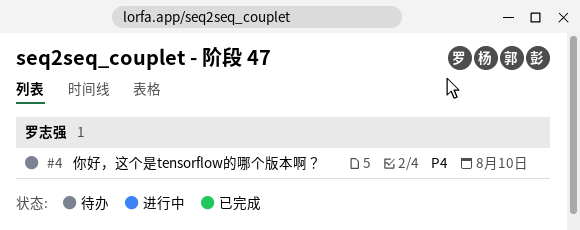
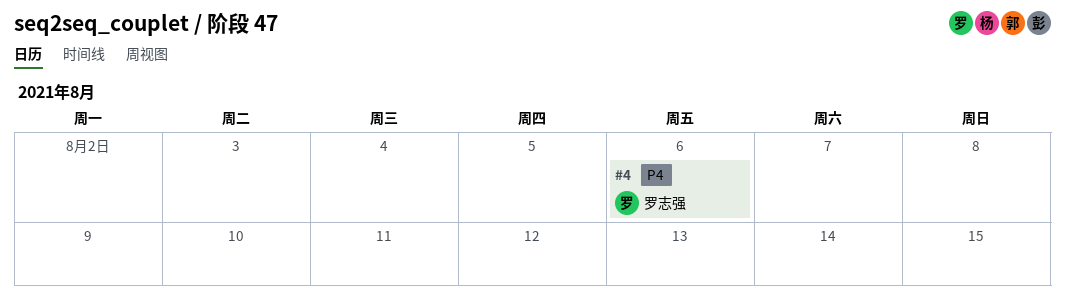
#4, due: Aug 10 -> Aug 6

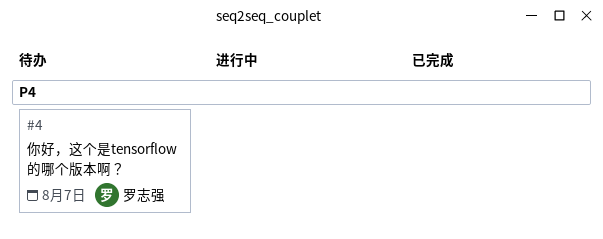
#4, due: Aug 6 -> Aug 7

